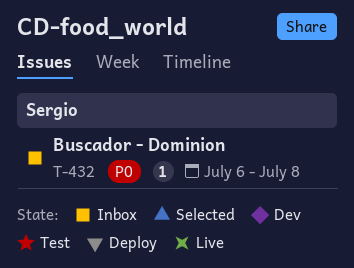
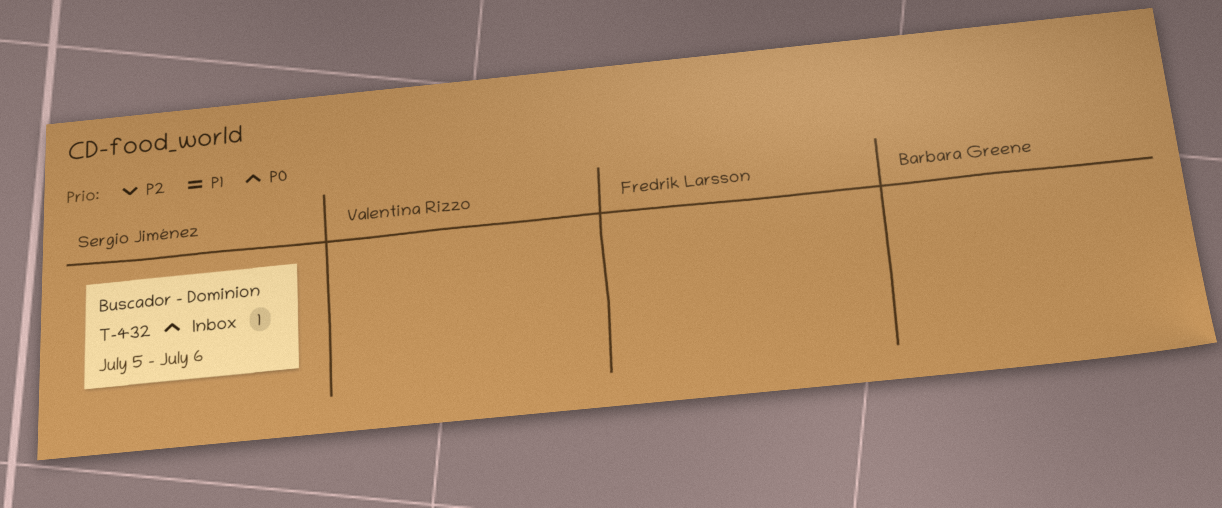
T-432, start: Jul 6 -> Jul 5
T-432, due: Jul 8 -> Jul 6

